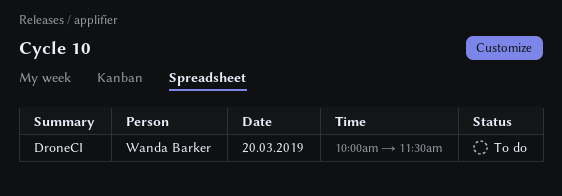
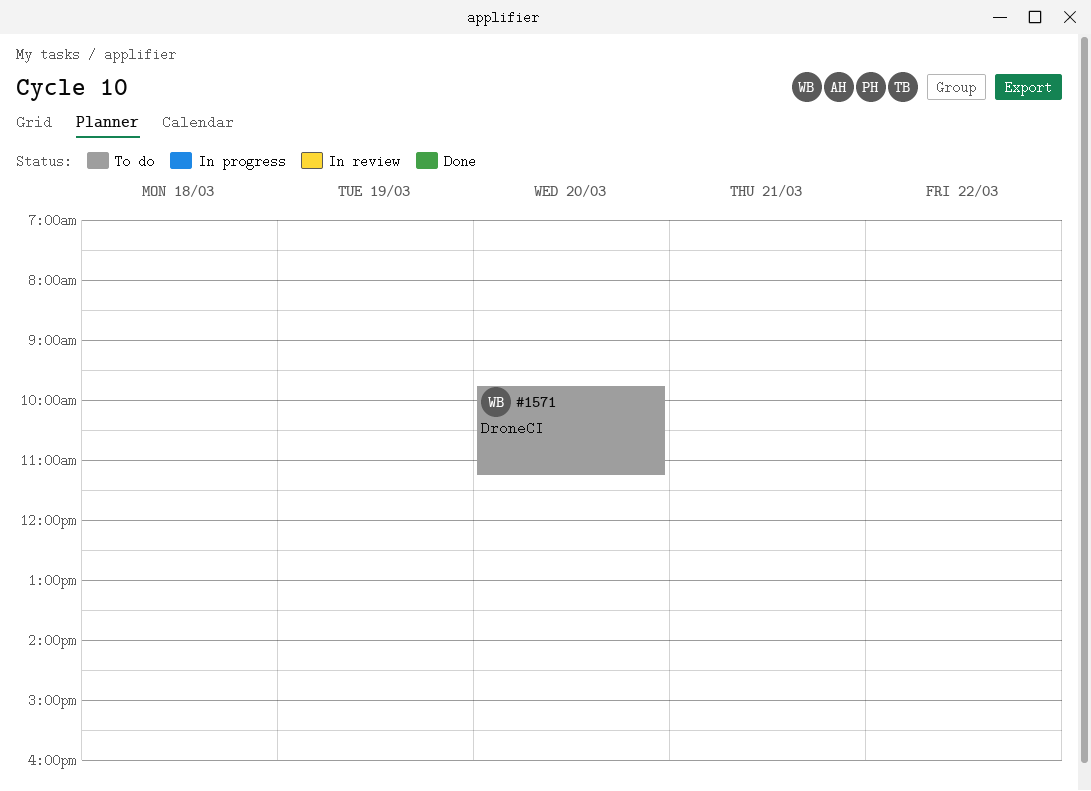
DroneCI, begins: 10:00 -> 09:45
DroneCI, ends: 11:30 -> 11:15

